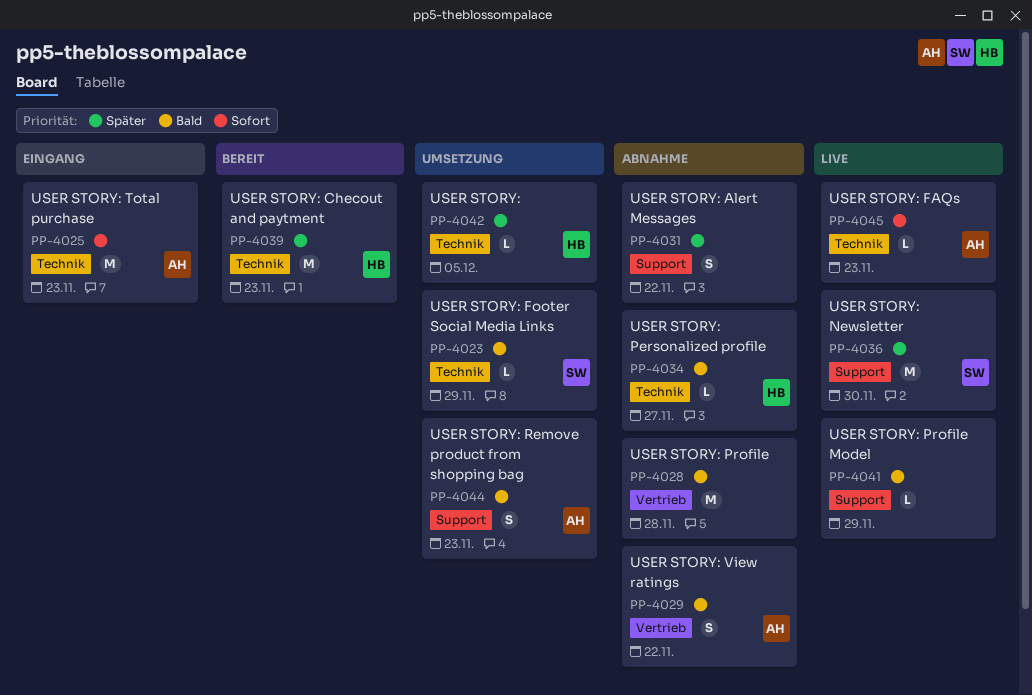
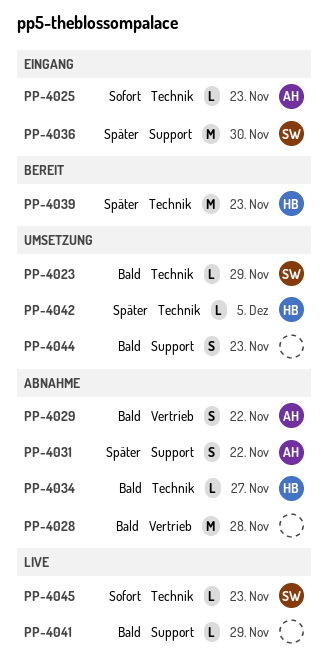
PP-4025, estimate: M -> L
PP-4031, owner: none -> AH
PP-4036, status: Live -> Eingang
PP-4044, owner: AH -> none
PP-4045, owner: AH -> SW

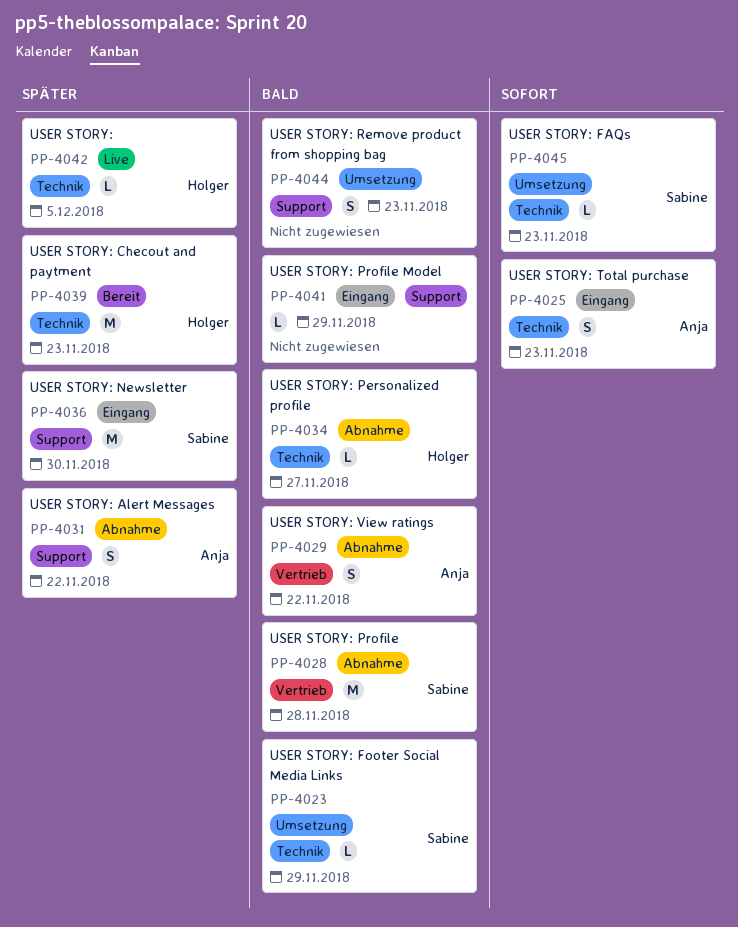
PP-4025, estimate: L -> S
PP-4028, owner: none -> Sabine
PP-4041, status: Live -> Eingang
PP-4042, status: Umsetzung -> Live
PP-4045, status: Live -> Umsetzung

